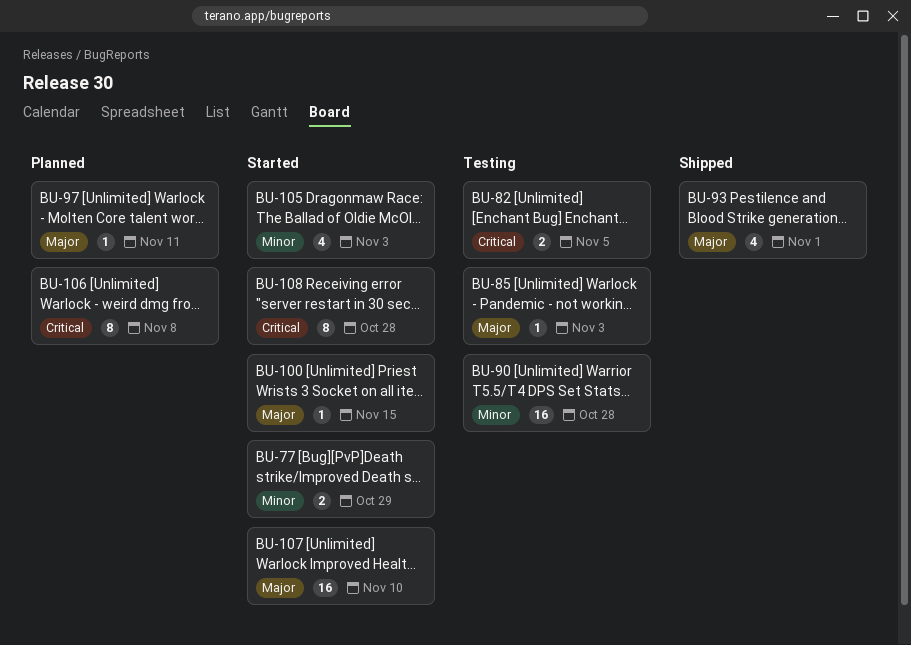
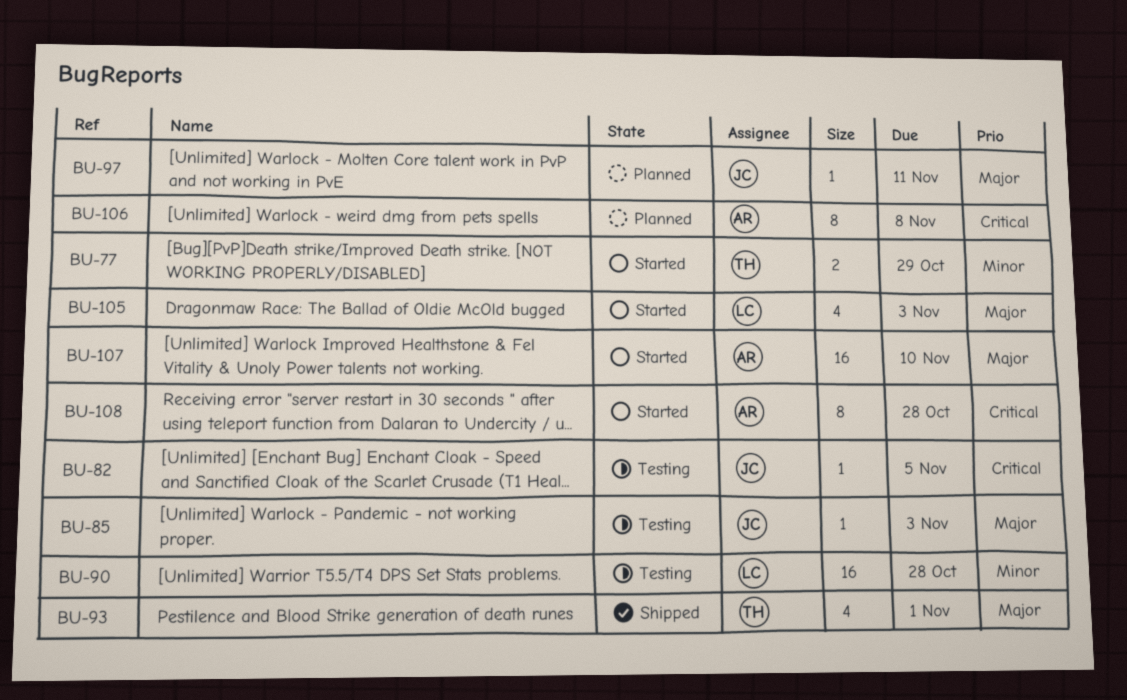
BU-82, estimate: 2 -> 1
BU-100: present -> none
BU-105, priority: Minor -> Major

